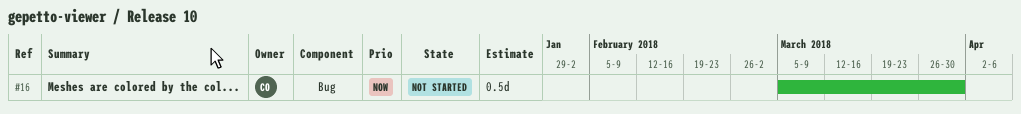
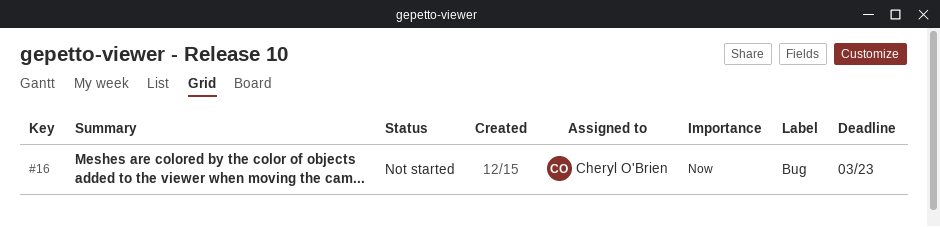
#16, due: Mar 30 -> Mar 23

